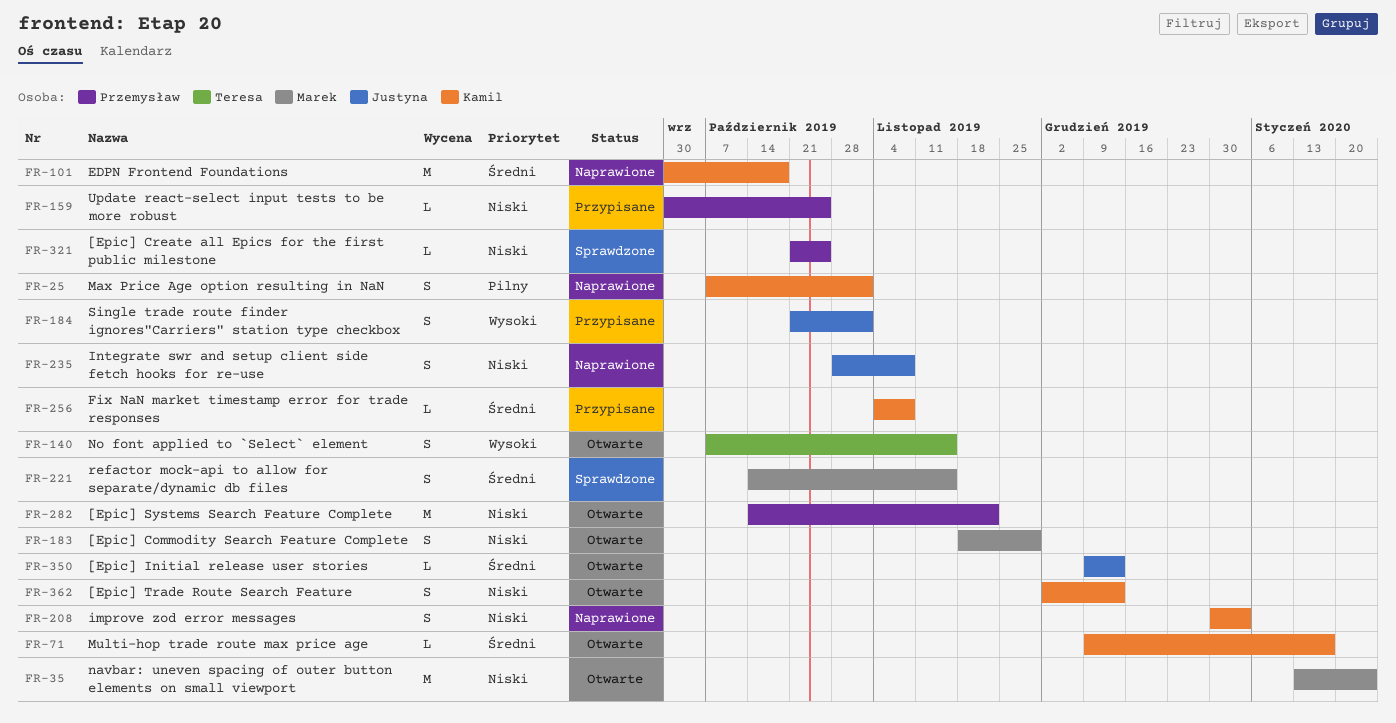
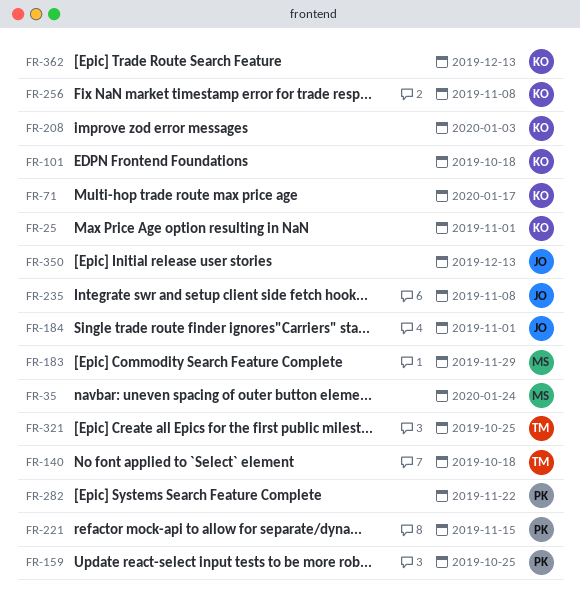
FR-140, due: Nov 15 -> Oct 18
FR-221, owner: Marek -> Przemysław
FR-321, owner: Przemysław -> Teresa

